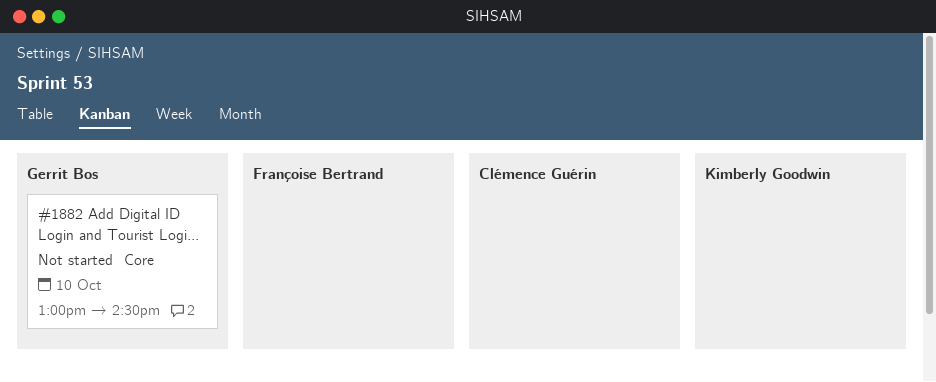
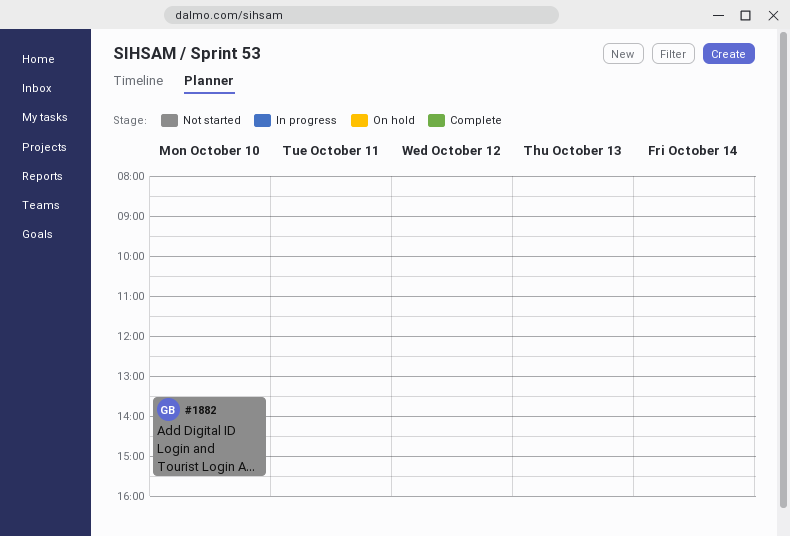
#1882, begins: 13:00 -> 13:30
#1882, ends: 14:30 -> 15:30

